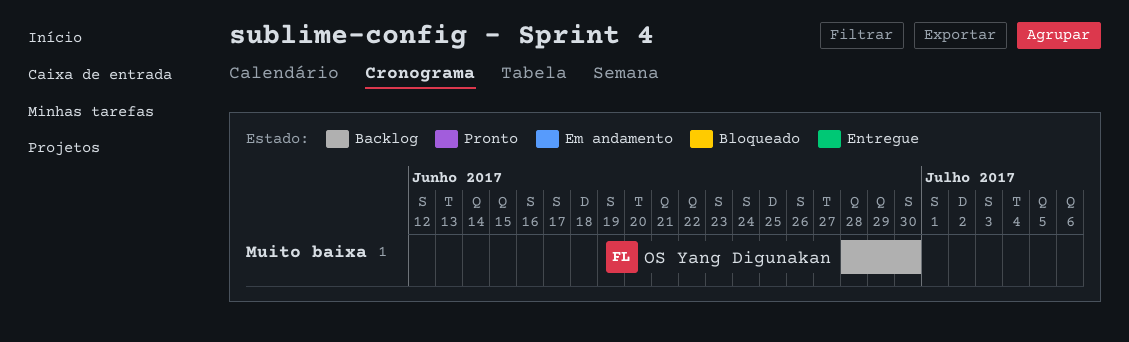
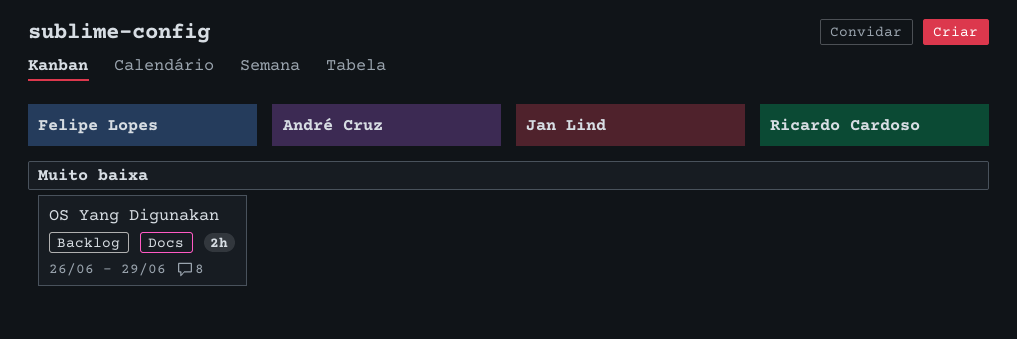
OS Yang Digunakan, start: Jun 28 -> Jun 26
OS Yang Digunakan, due: Jun 30 -> Jun 29

